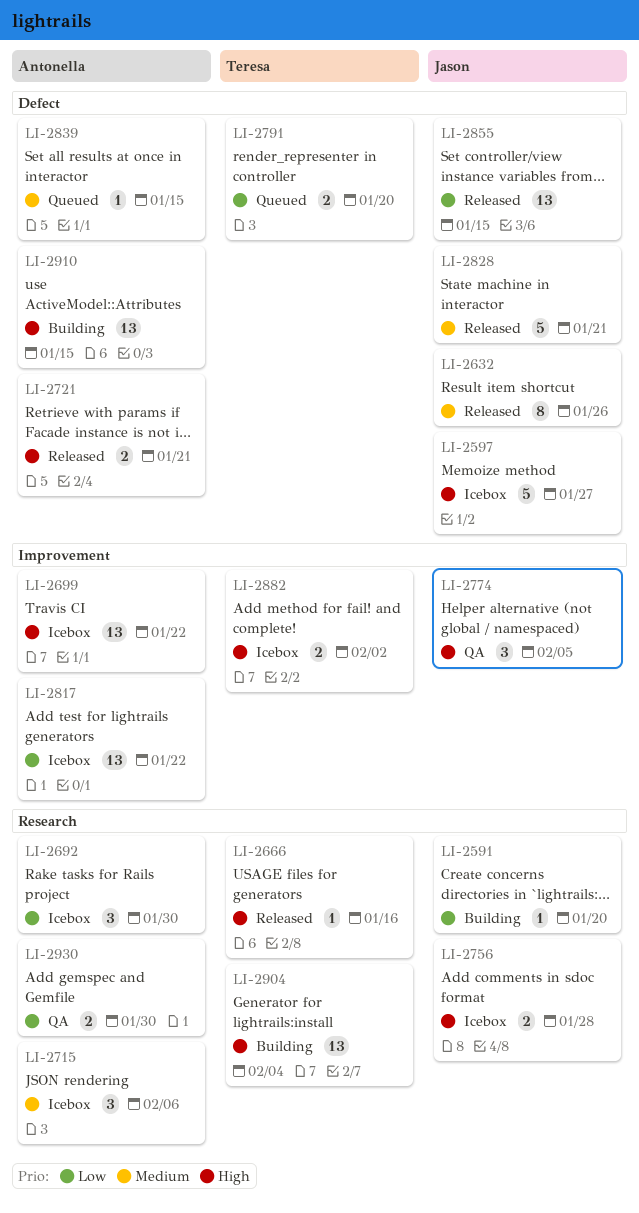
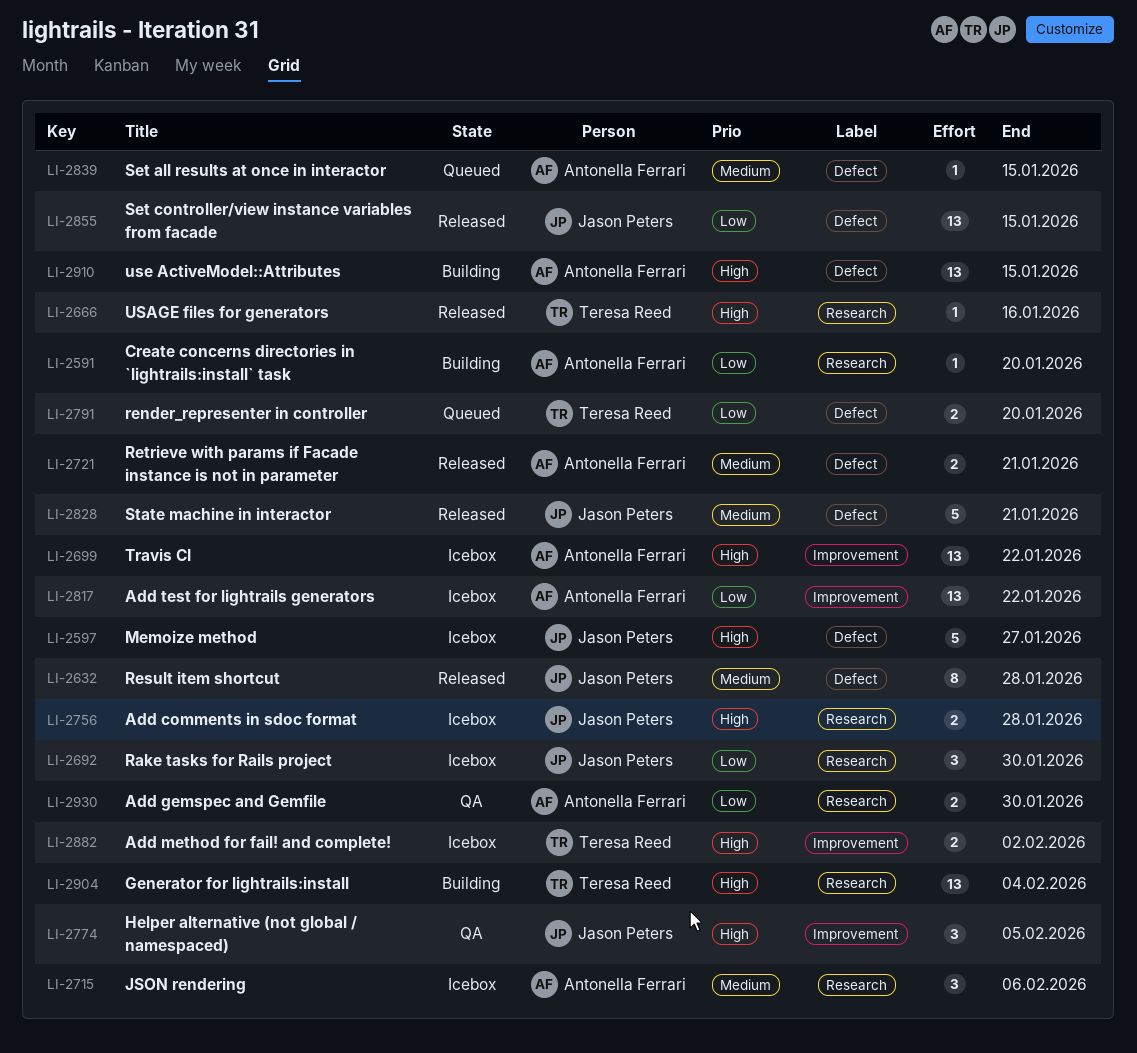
LI-2591, owner: Jason Peters -> Antonella Ferrari
LI-2632, due: Jan 26 -> Jan 28
LI-2692, owner: Antonella Ferrari -> Jason Peters
LI-2721, priority: High -> Medium

